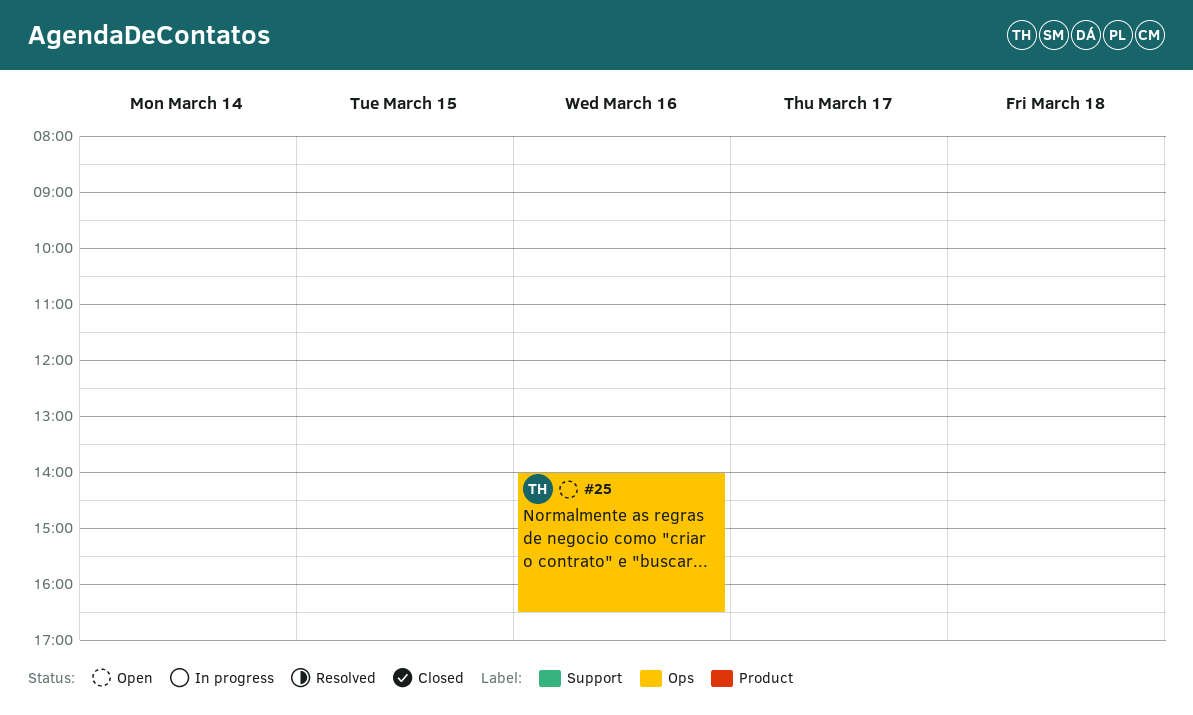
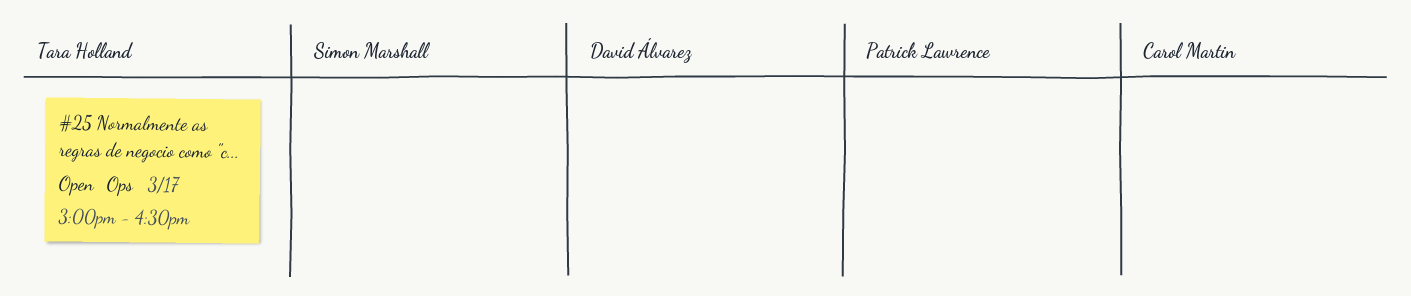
#25, day: Mar 16 -> Mar 17
#25, begins: 14:00 -> 15:00

